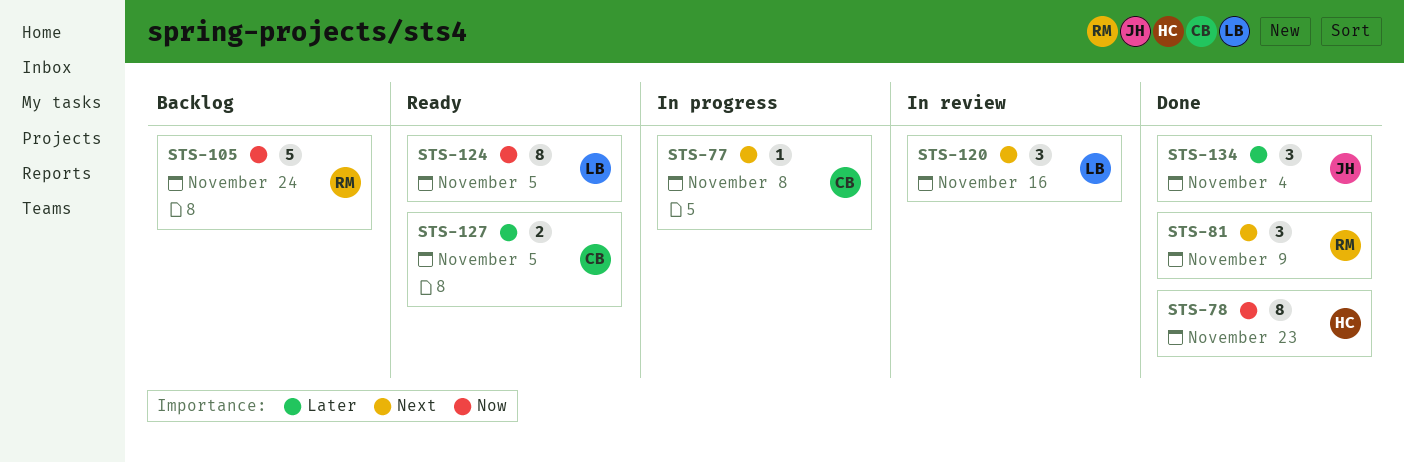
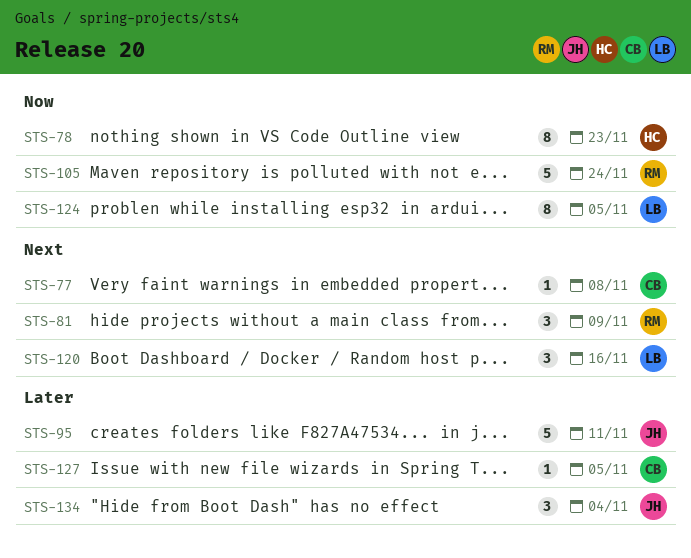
STS-95: none -> present
STS-127, estimate: 2 -> 1

